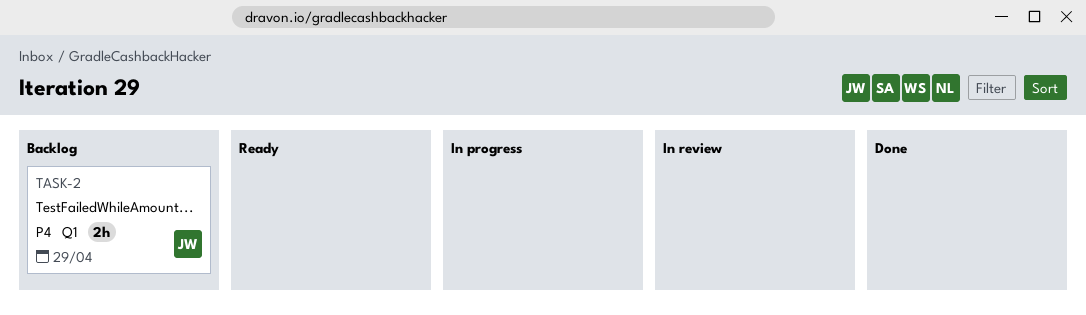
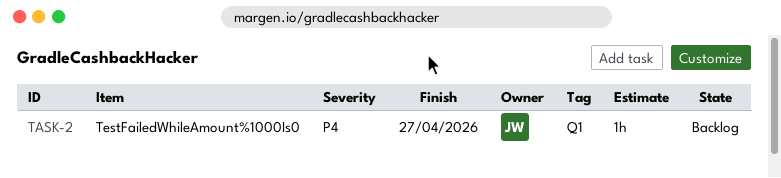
TASK-2, estimate: 2h -> 1h
TASK-2, due: Apr 29 -> Apr 27

